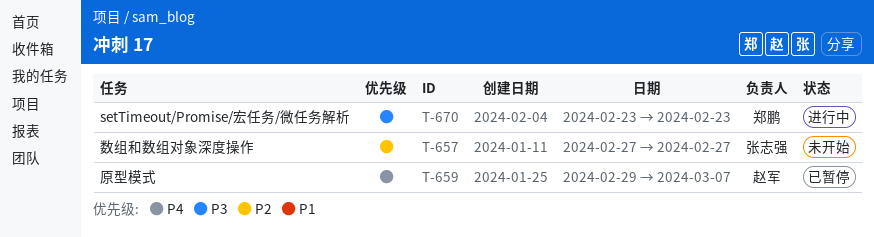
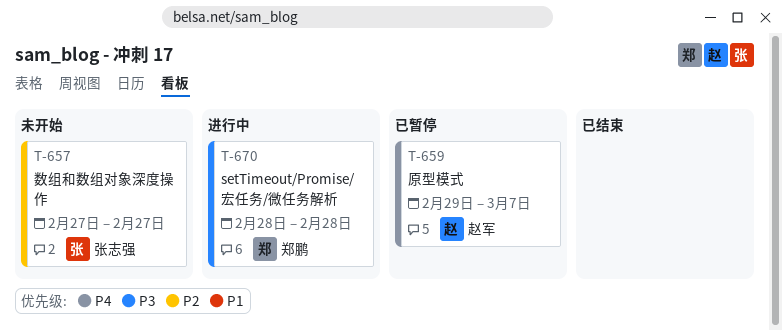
T-670, start: Feb 23 -> Feb 28
T-670, due: Feb 23 -> Feb 28

